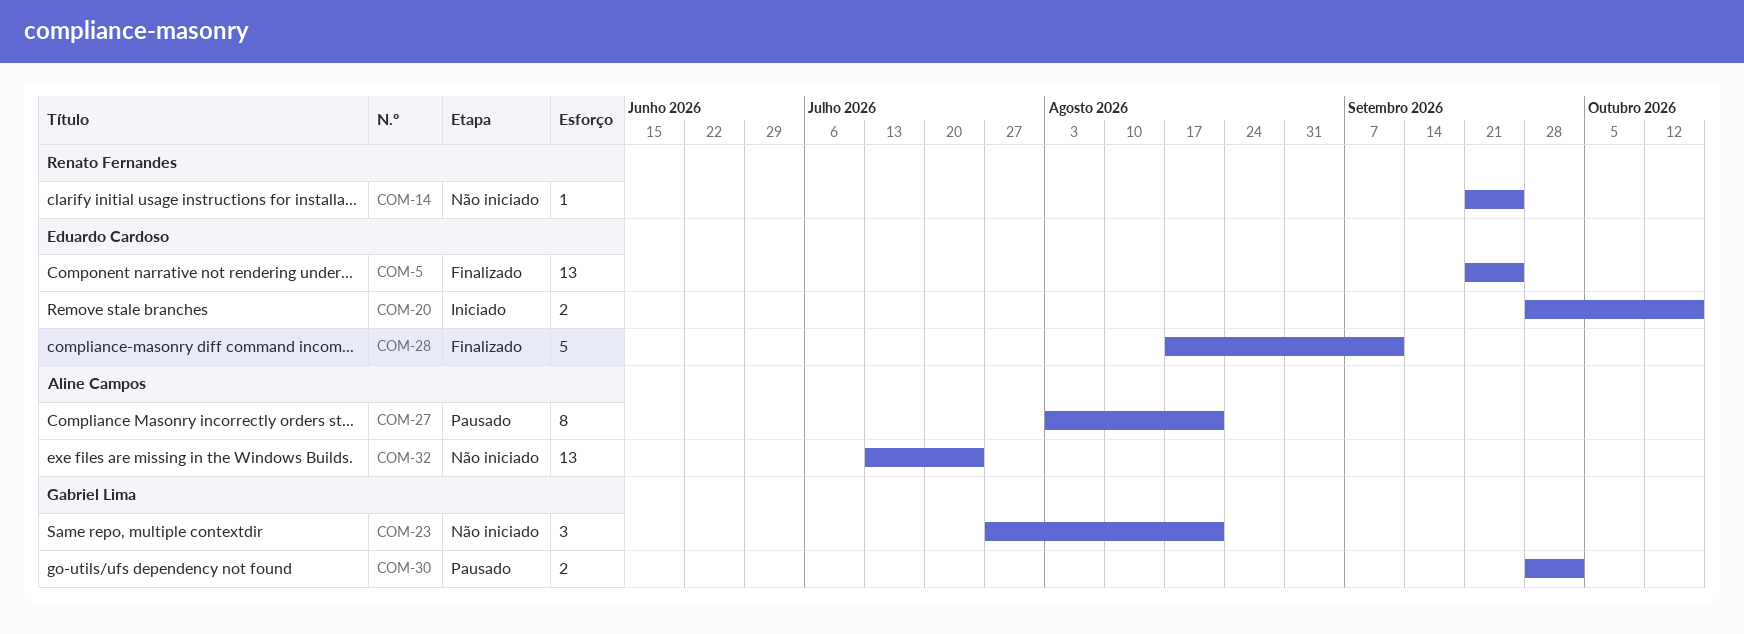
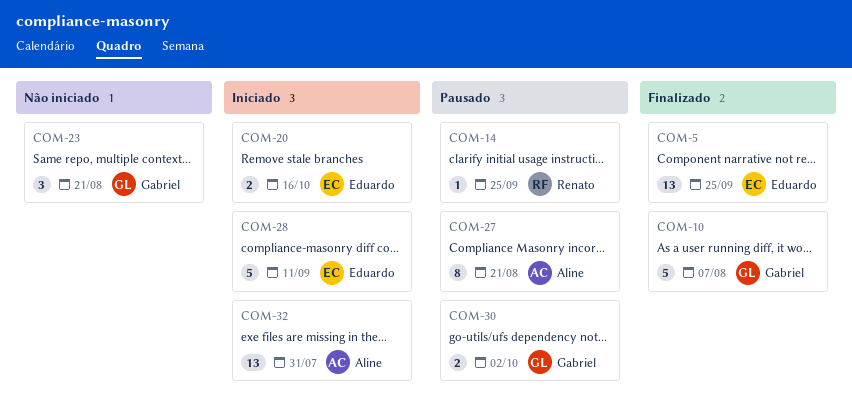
COM-10: none -> present
COM-14, status: Não iniciado -> Pausado
COM-28, status: Finalizado -> Iniciado
COM-32, status: Não iniciado -> Iniciado
COM-32, due: Jul 24 -> Jul 31

